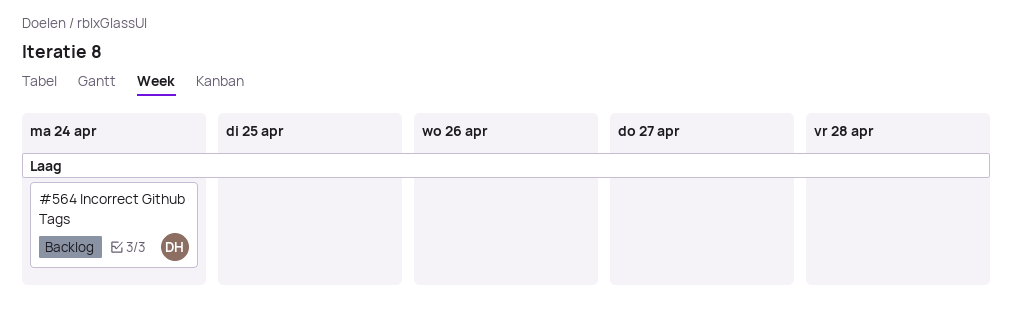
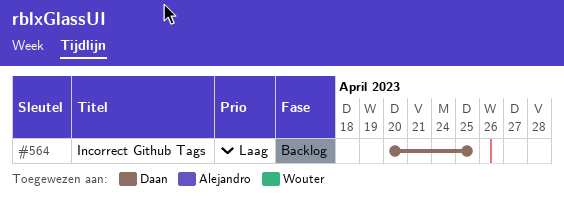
#564, due: Apr 24 -> Apr 25

